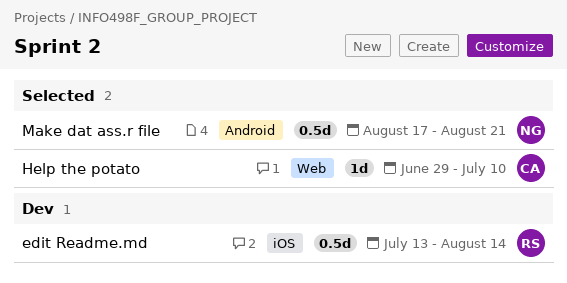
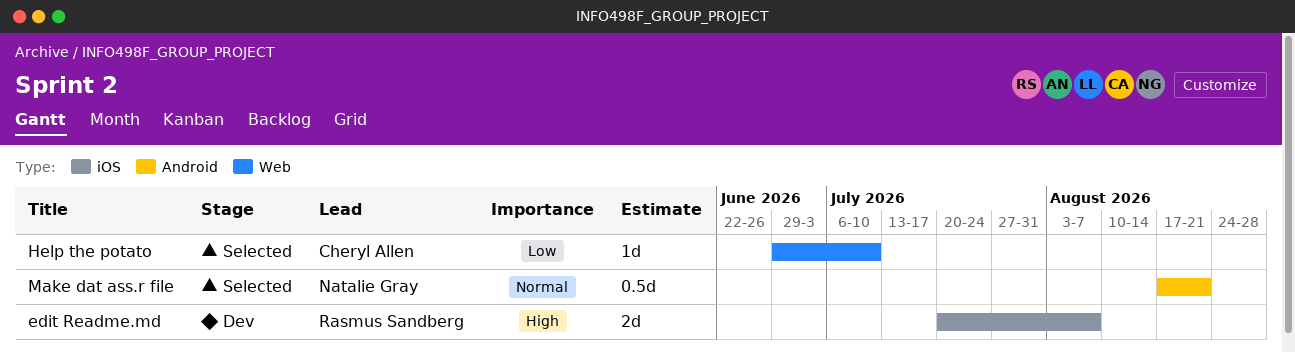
edit Readme.md, estimate: 0.5d -> 2d
edit Readme.md, start: Jul 13 -> Jul 20
edit Readme.md, due: Aug 14 -> Aug 7

